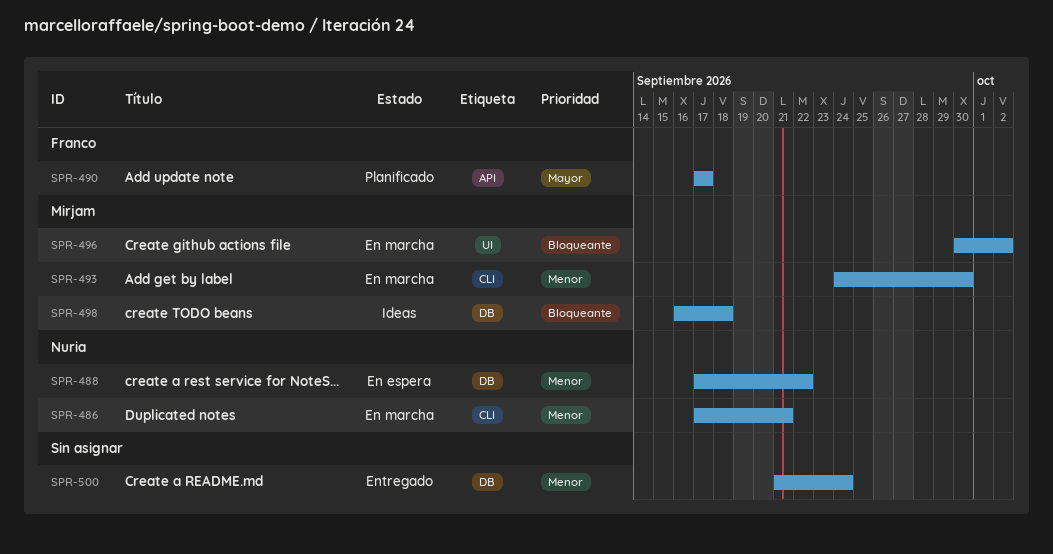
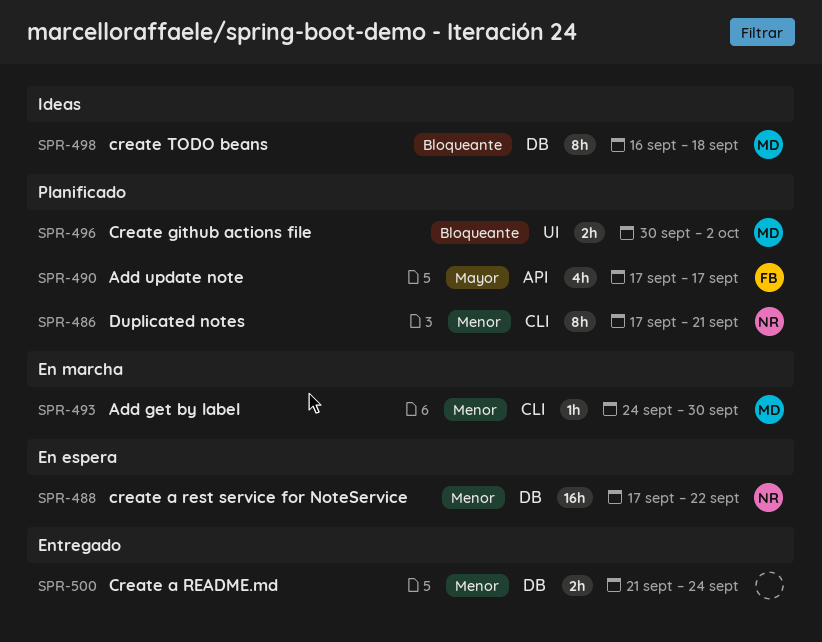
SPR-486, status: En marcha -> Planificado
SPR-496, status: En marcha -> Planificado

